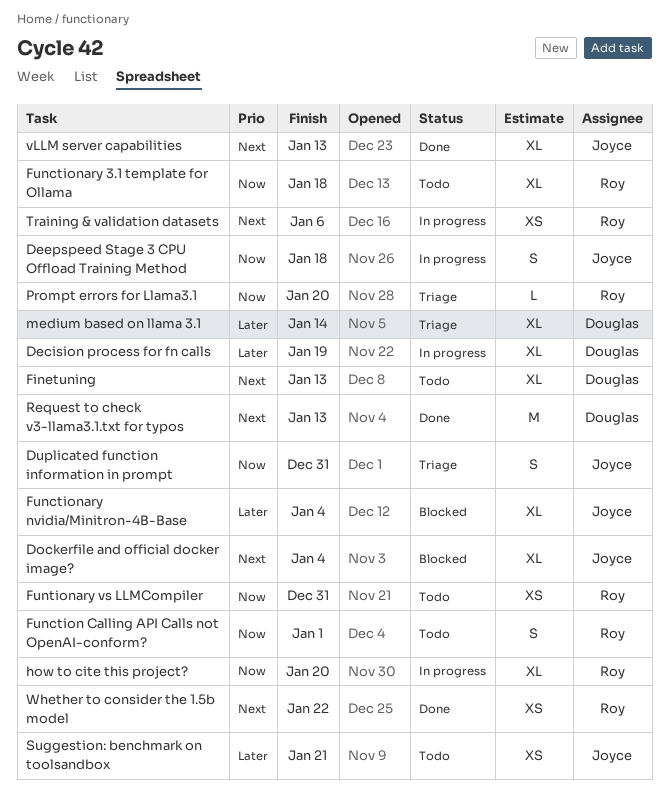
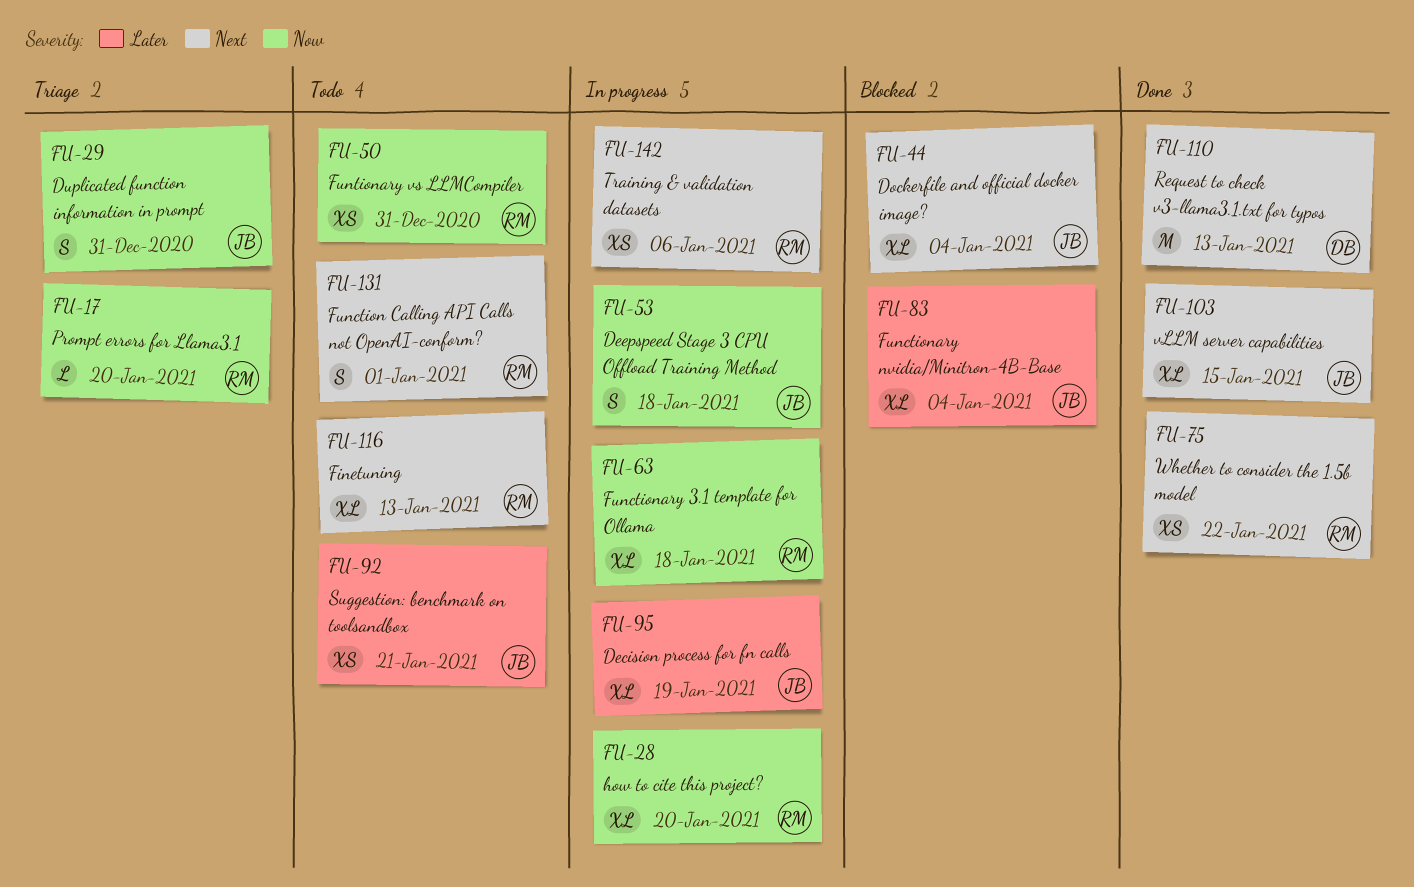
Decision process for fn calls, owner: Douglas -> Joyce
Finetuning, owner: Douglas -> Roy
Function Calling API Calls not OpenAI-conform?, priority: Now -> Next
Functionary 3.1 template for Ollama, status: Todo -> In progress
medium based on llama 3.1: present -> none
vLLM server capabilities, due: Jan 13 -> Jan 15

